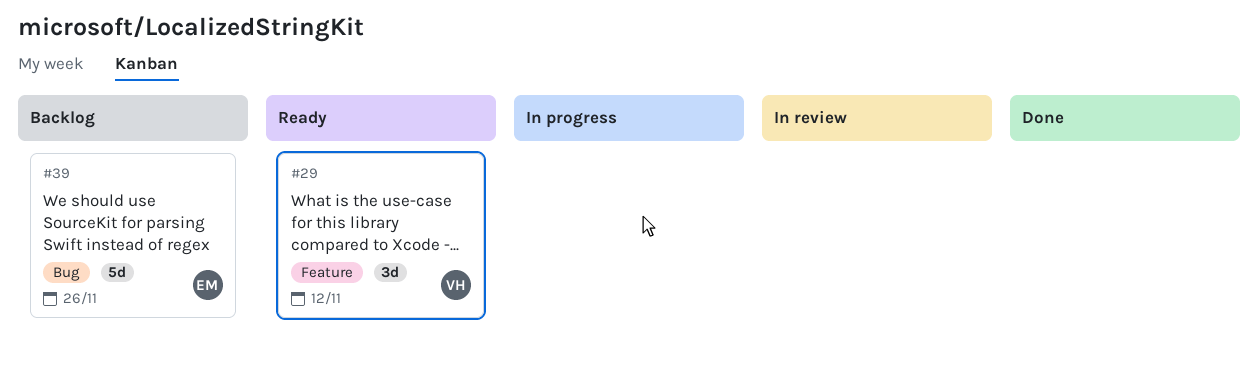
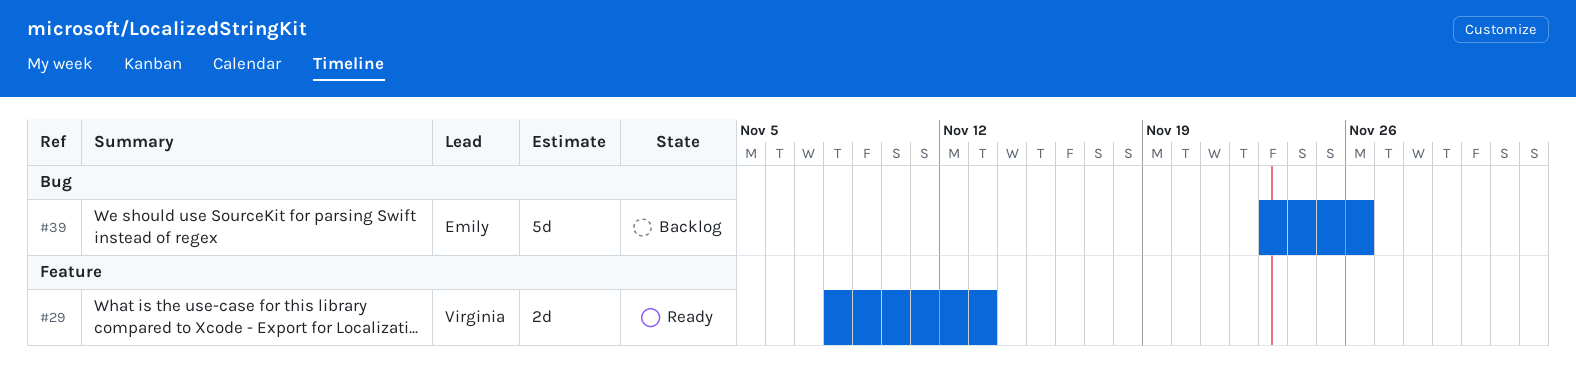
#29, estimate: 3d -> 2d
#29, due: Nov 12 -> Nov 13

